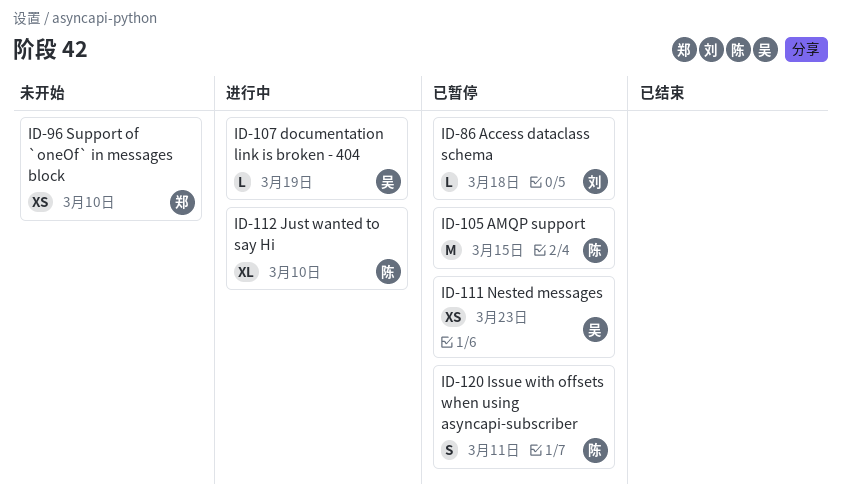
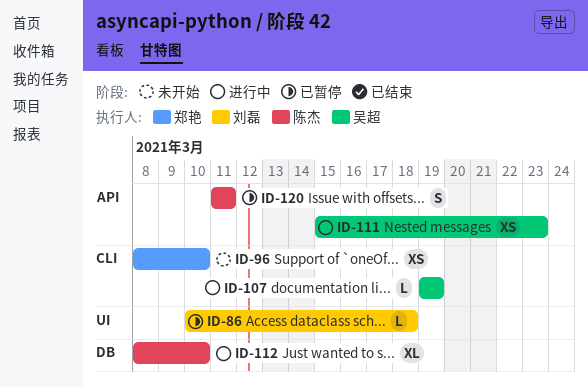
ID-105: present -> none
ID-111, status: 已暂停 -> 进行中

